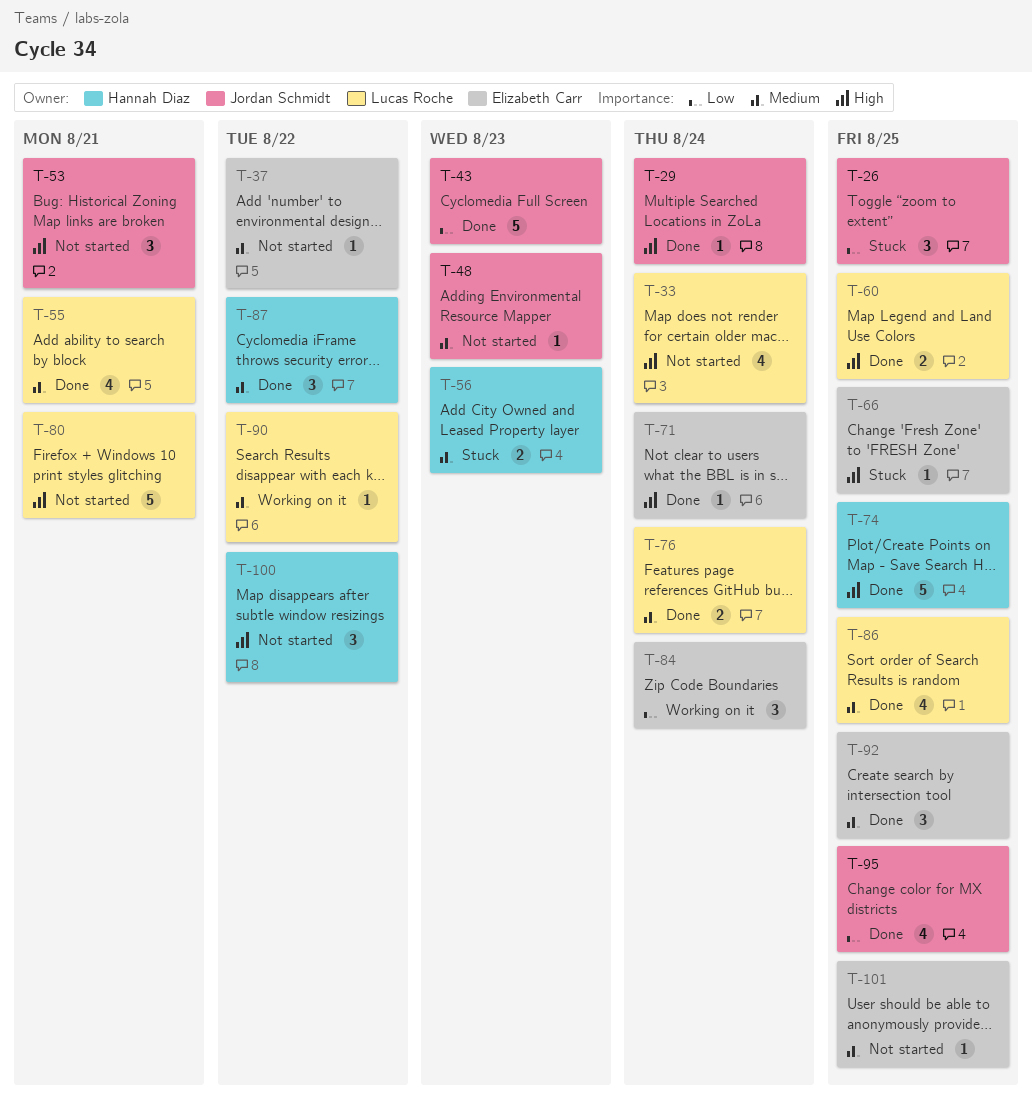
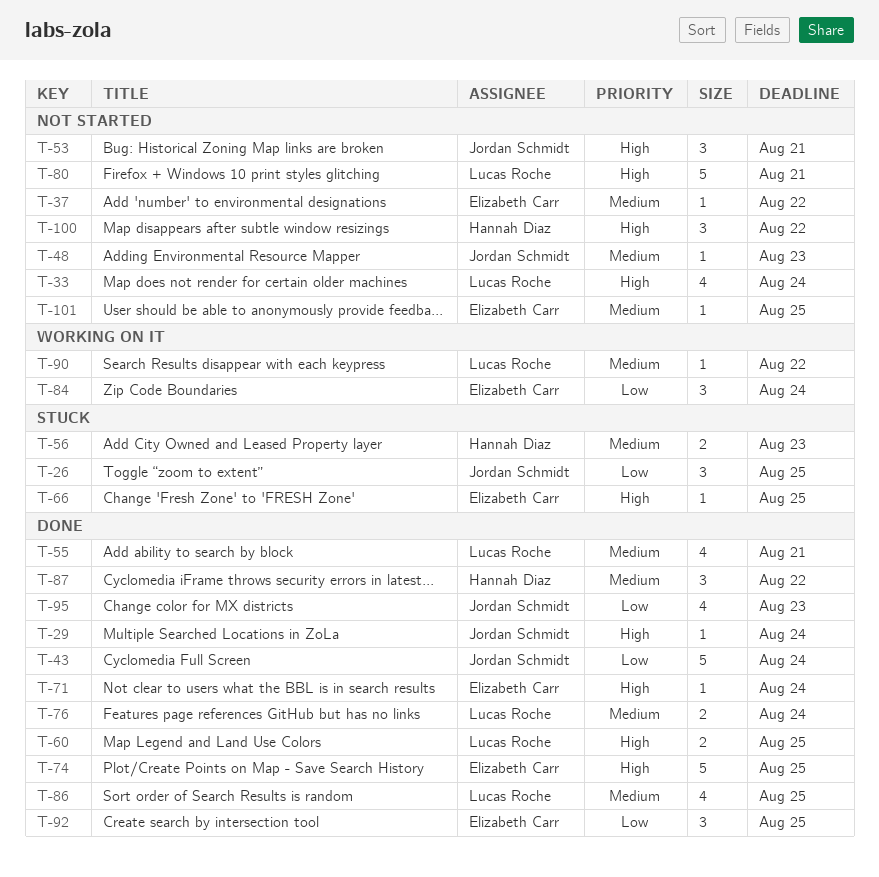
T-43, due: Aug 23 -> Aug 24
T-74, owner: Hannah Diaz -> Elizabeth Carr
T-92, priority: Medium -> Low
T-95, due: Aug 25 -> Aug 23

